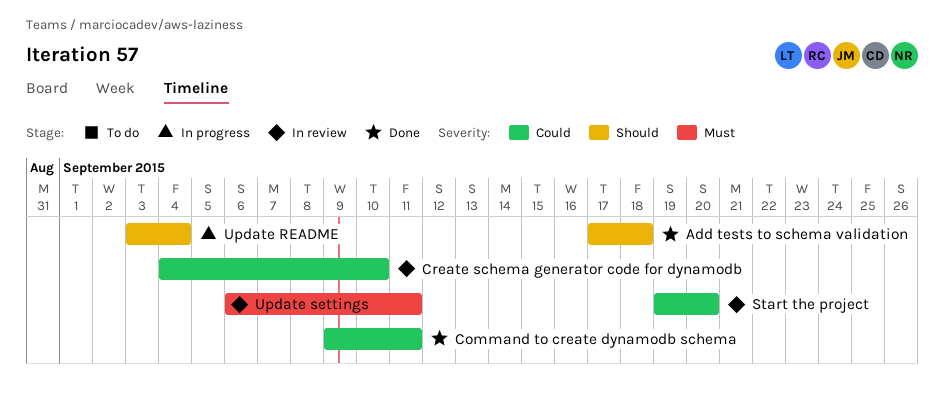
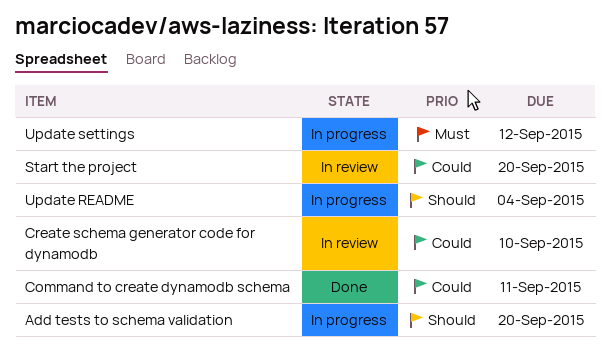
Add tests to schema validation, status: Done -> In progress
Add tests to schema validation, due: Sep 18 -> Sep 20
Update settings, status: In review -> In progress
Update settings, due: Sep 11 -> Sep 12

